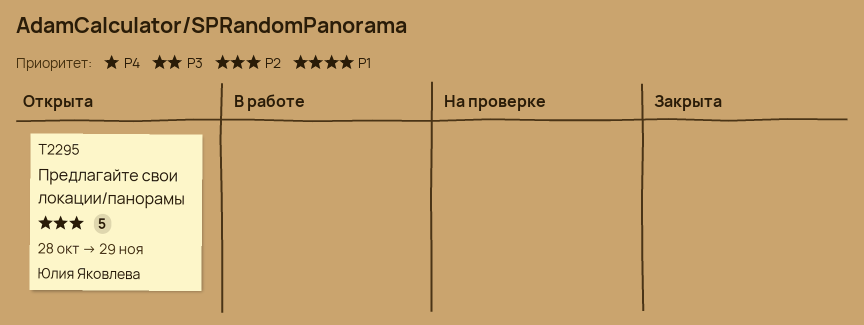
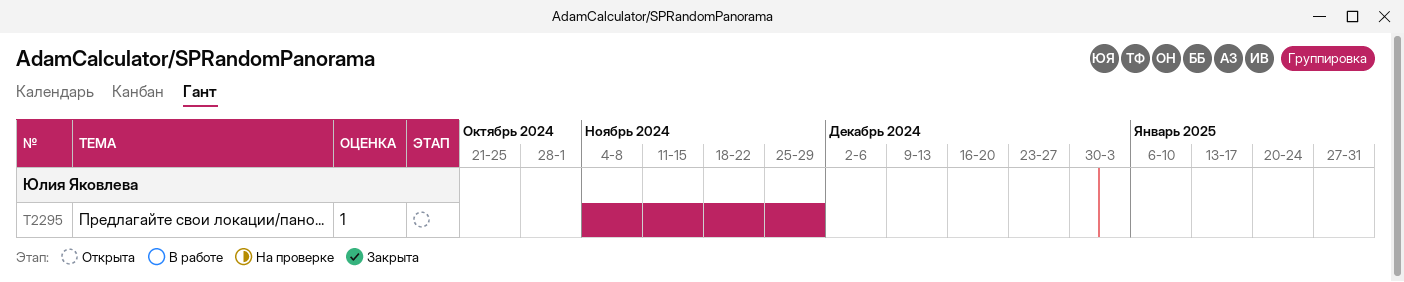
T2295, estimate: 5 -> 1
T2295, start: Oct 28 -> Nov 4

